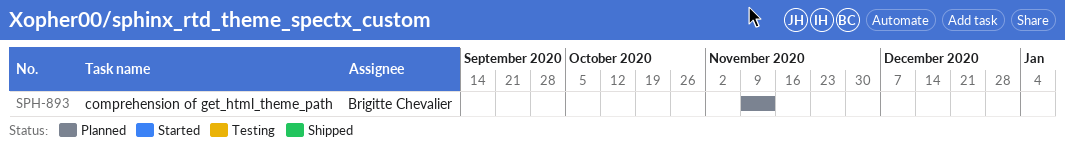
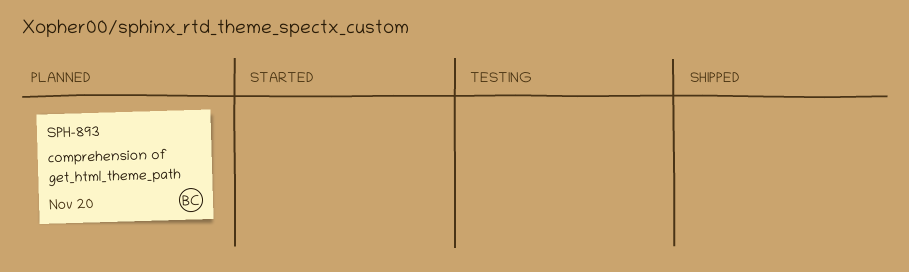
SPH-893, due: Nov 13 -> Nov 20

